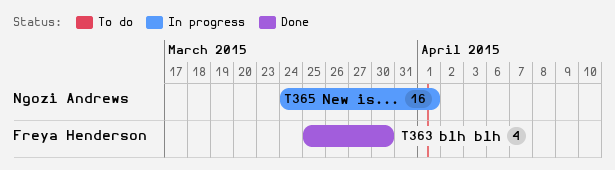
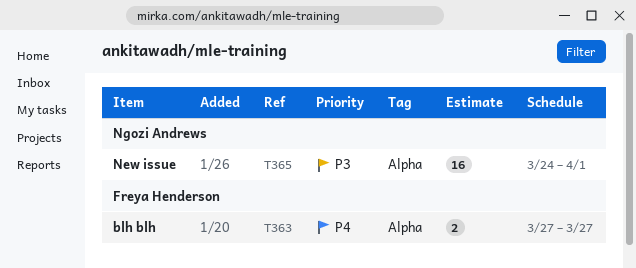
T363, estimate: 4 -> 2
T363, start: Mar 25 -> Mar 27
T363, due: Mar 30 -> Mar 27

